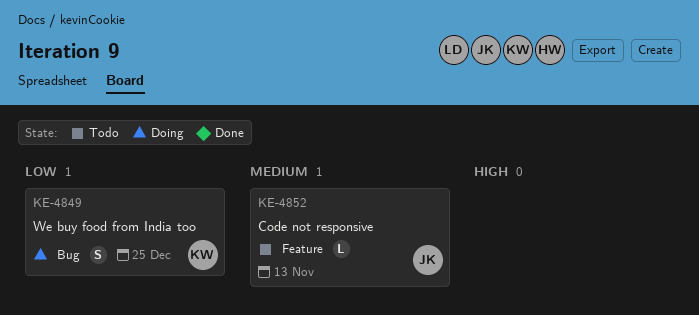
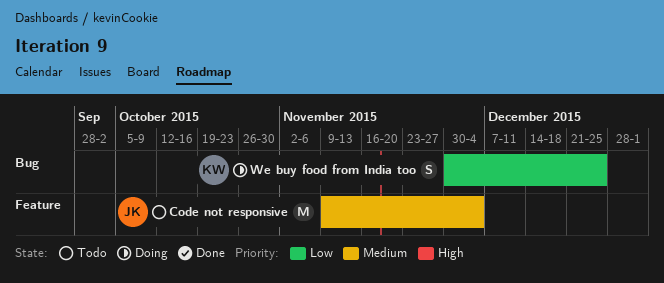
Code not responsive, estimate: L -> M
Code not responsive, due: Nov 13 -> Dec 4

